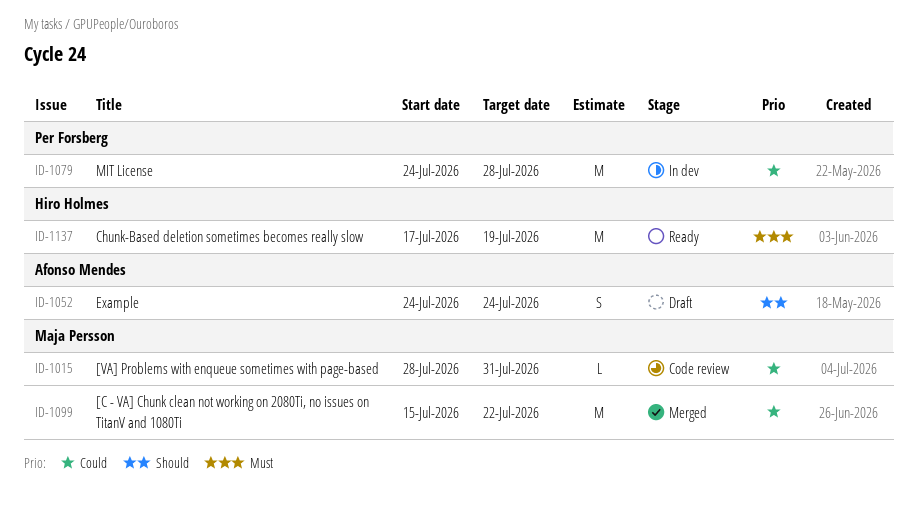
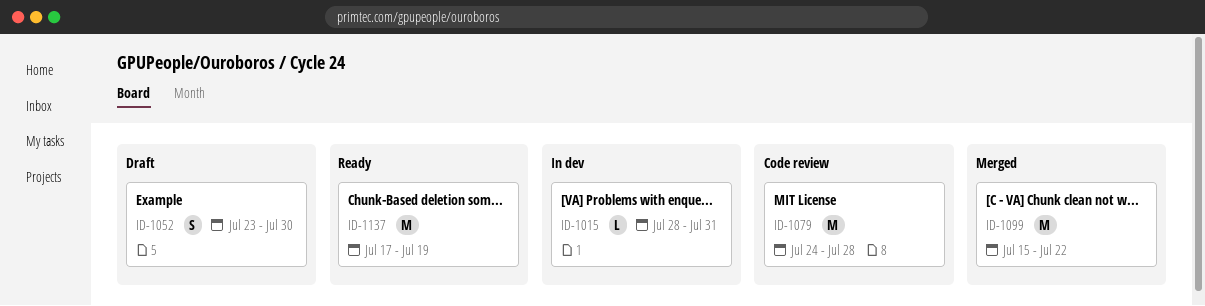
ID-1015, status: Code review -> In dev
ID-1052, start: Jul 24 -> Jul 23
ID-1052, due: Jul 24 -> Jul 30
ID-1079, status: In dev -> Code review

